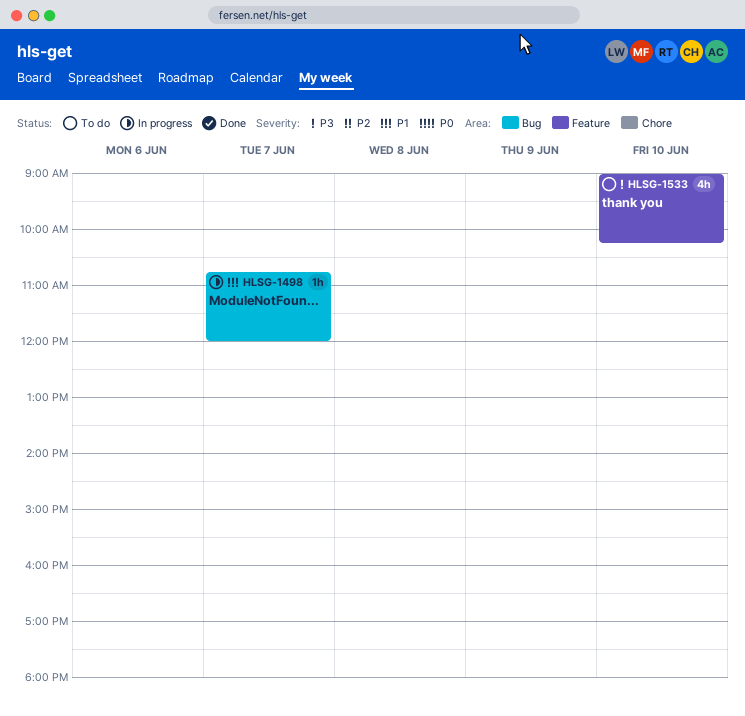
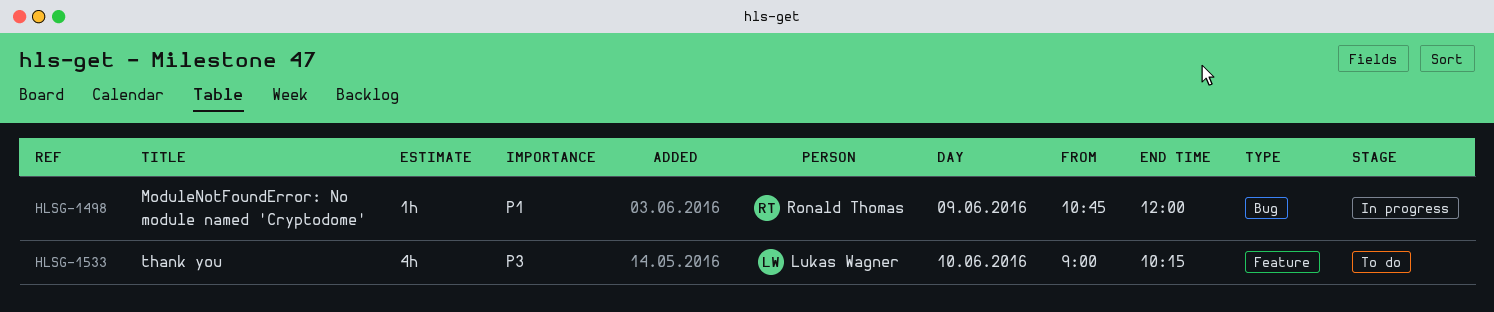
HLSG-1498, day: Jun 7 -> Jun 9

